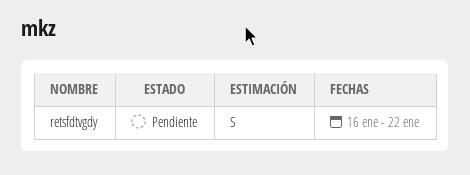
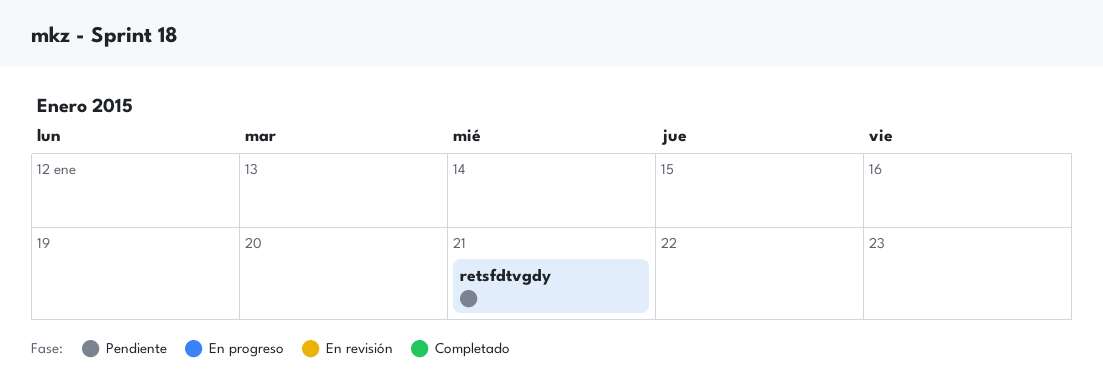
retsfdtvgdy, due: Jan 22 -> Jan 21

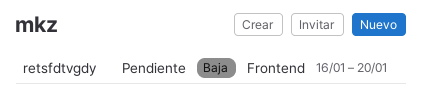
retsfdtvgdy, due: Jan 21 -> Jan 20

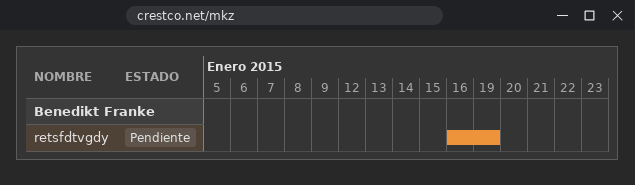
retsfdtvgdy, due: Jan 20 -> Jan 19

